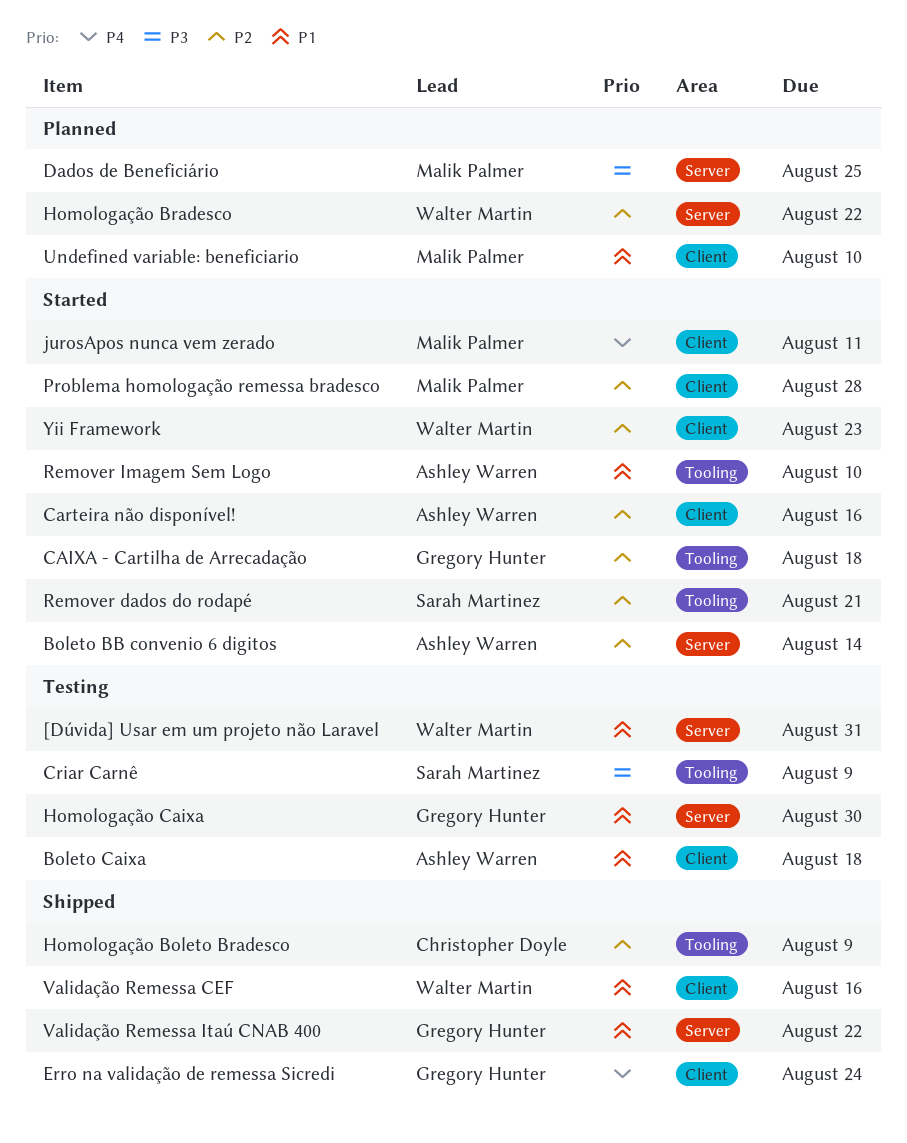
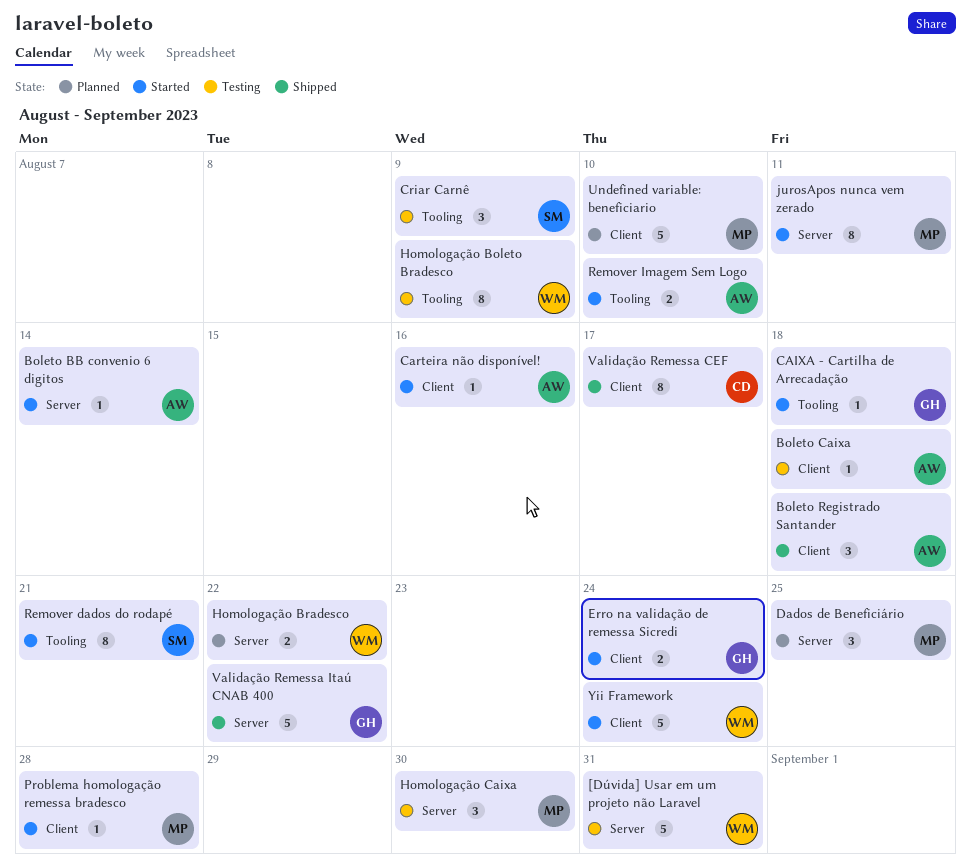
Boleto Registrado Santander: none -> present
Erro na validação de remessa Sicredi, status: Shipped -> Started
Homologação Boleto Bradesco, status: Shipped -> Testing
Homologação Boleto Bradesco, owner: Christopher Doyle -> Walter Martin
Homologação Caixa, owner: Gregory Hunter -> Malik Palmer
jurosApos nunca vem zerado, label: Client -> Server
Validação Remessa CEF, owner: Walter Martin -> Christopher Doyle
Validação Remessa CEF, due: Aug 16 -> Aug 17
Yii Framework, due: Aug 23 -> Aug 24

